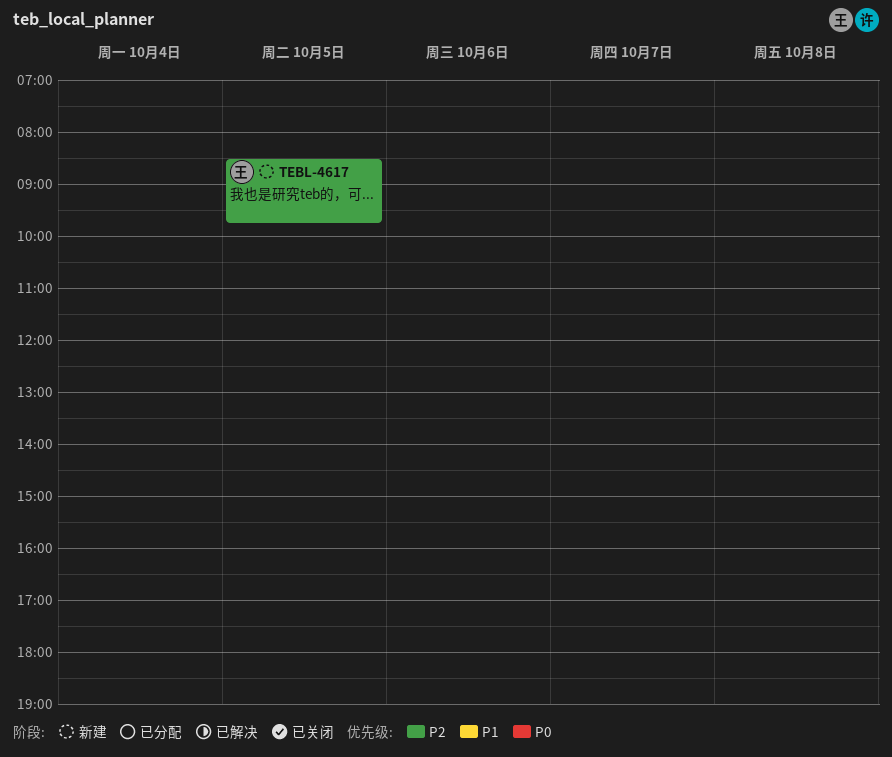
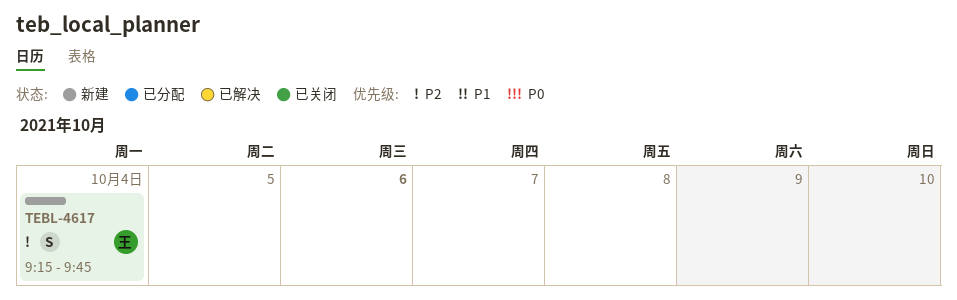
TEBL-4617, day: Oct 5 -> Oct 4
TEBL-4617, begins: 08:30 -> 09:15

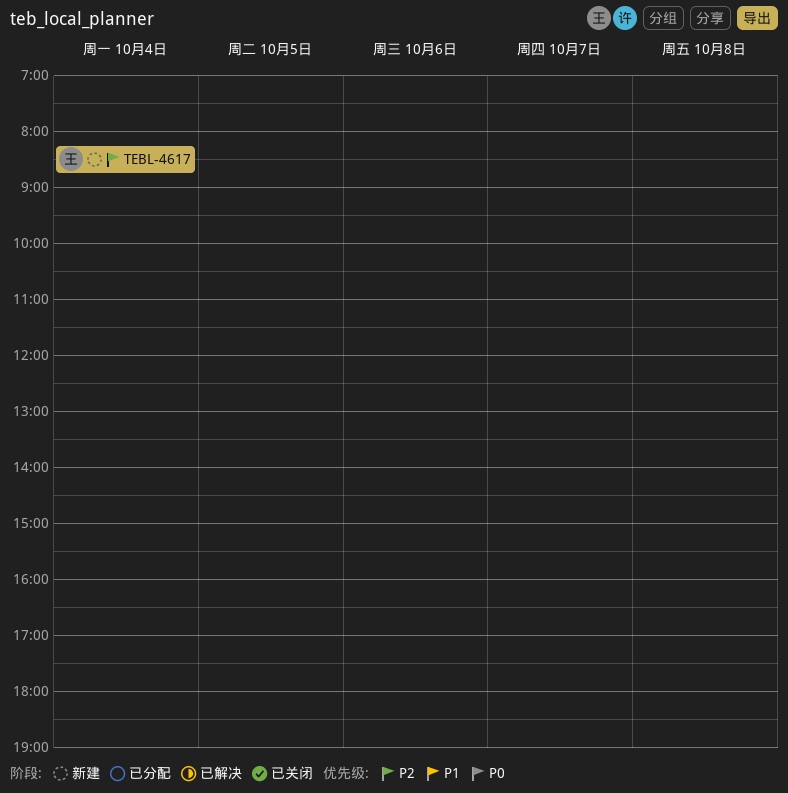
TEBL-4617, begins: 09:15 -> 08:15
TEBL-4617, ends: 09:45 -> 08:45

